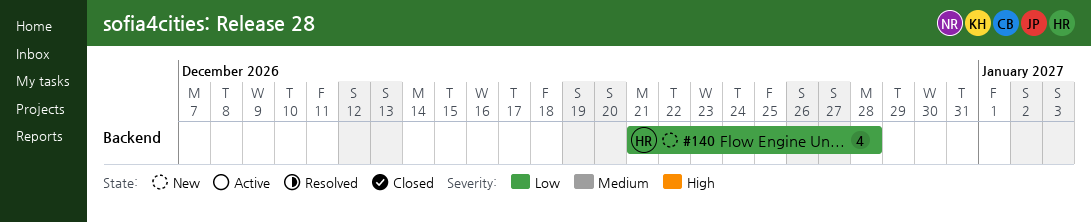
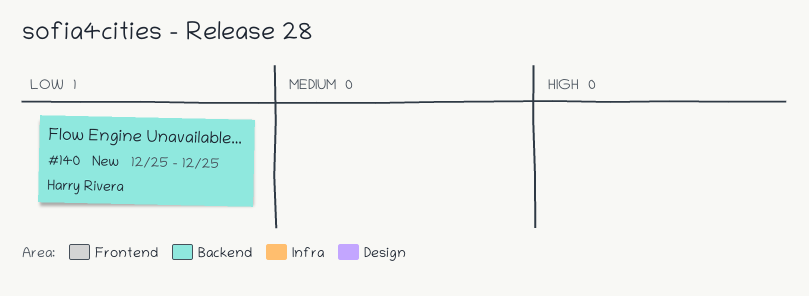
#140, start: Dec 21 -> Dec 25
#140, due: Dec 28 -> Dec 25

